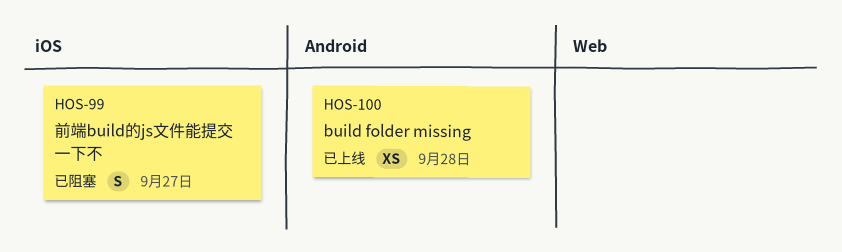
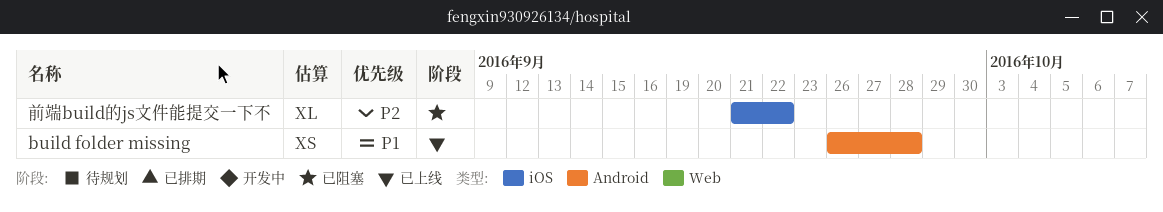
前端build的js文件能提交一下不, estimate: S -> XL
前端build的js文件能提交一下不, due: Sep 27 -> Sep 22

